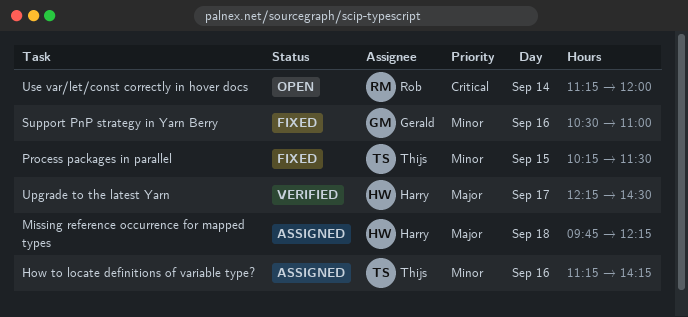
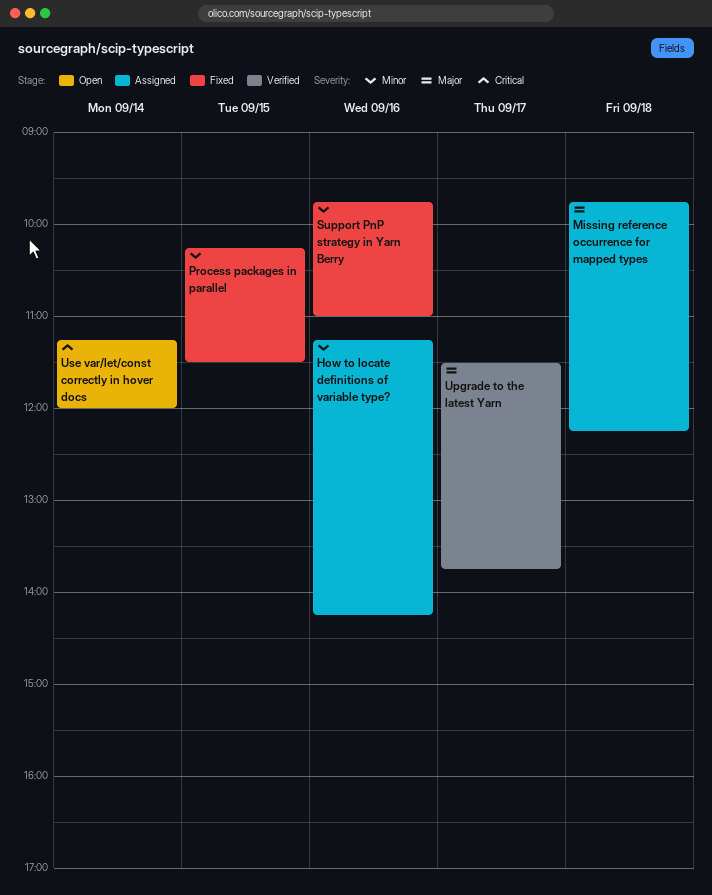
Support PnP strategy in Yarn Berry, begins: 10:30 -> 09:45
Upgrade to the latest Yarn, begins: 12:15 -> 11:30
Upgrade to the latest Yarn, ends: 14:30 -> 13:45

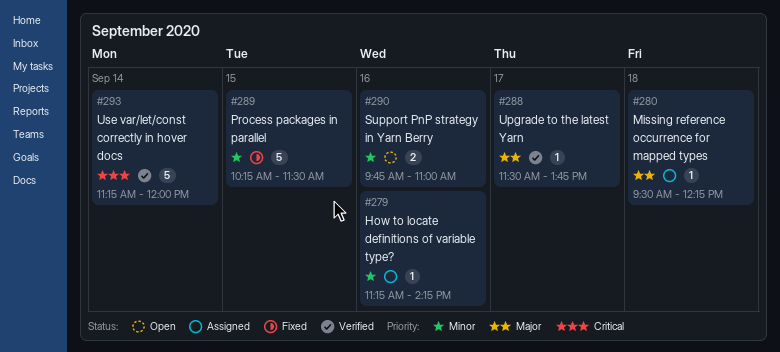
Missing reference occurrence for mapped types, begins: 09:45 -> 09:30
Support PnP strategy in Yarn Berry, status: Fixed -> Open
Use var/let/const correctly in hover docs, status: Open -> Verified

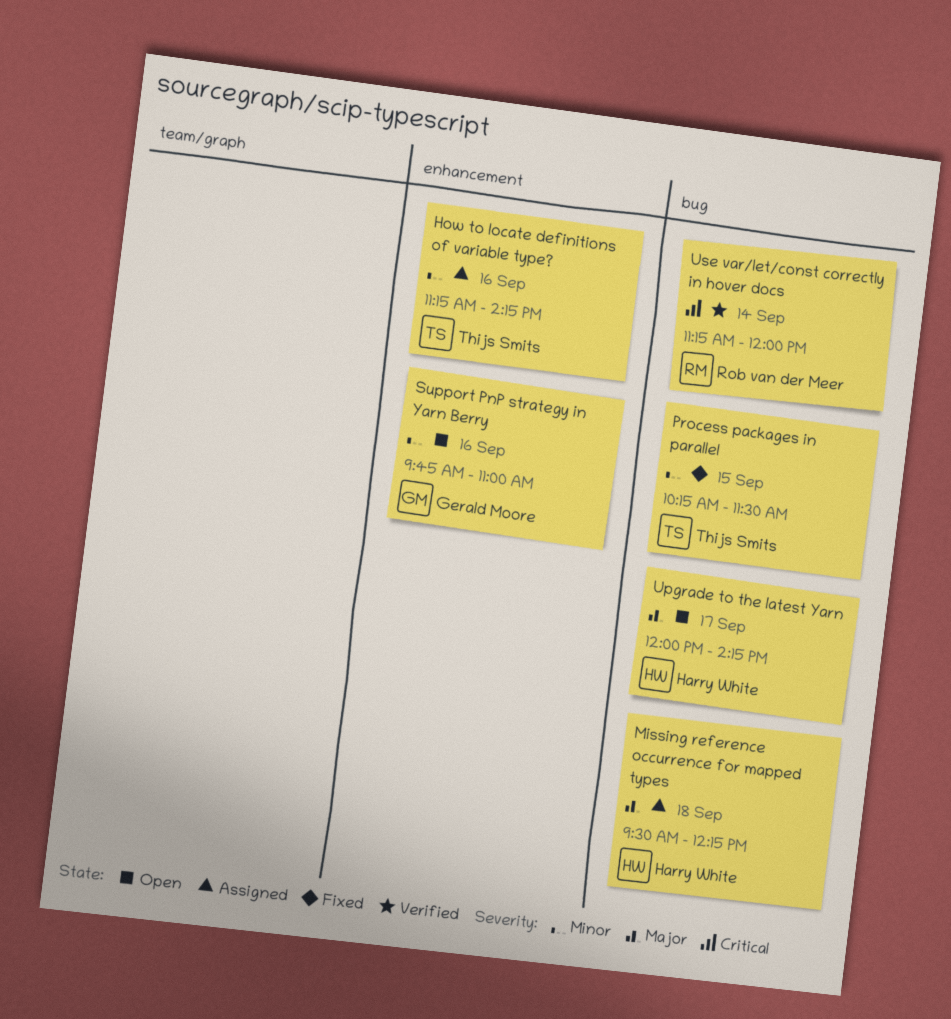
Upgrade to the latest Yarn, status: Verified -> Open
Upgrade to the latest Yarn, begins: 11:30 -> 12:00
Upgrade to the latest Yarn, ends: 13:45 -> 14:15

